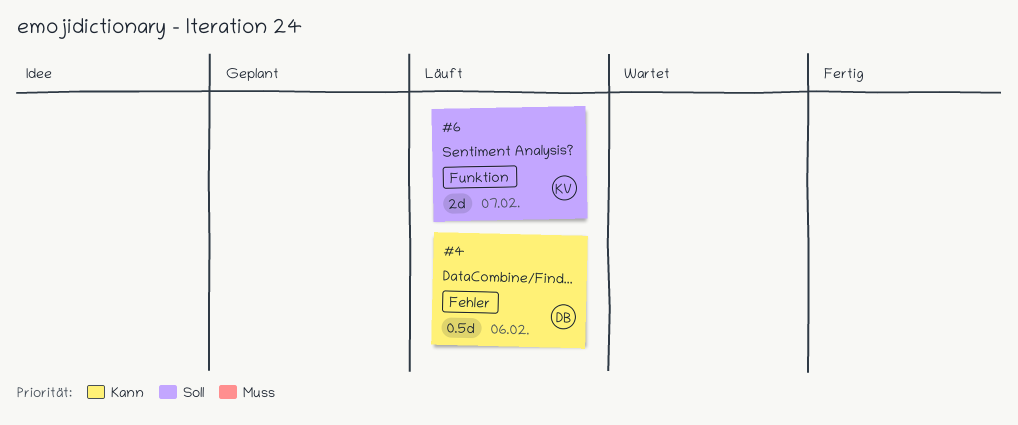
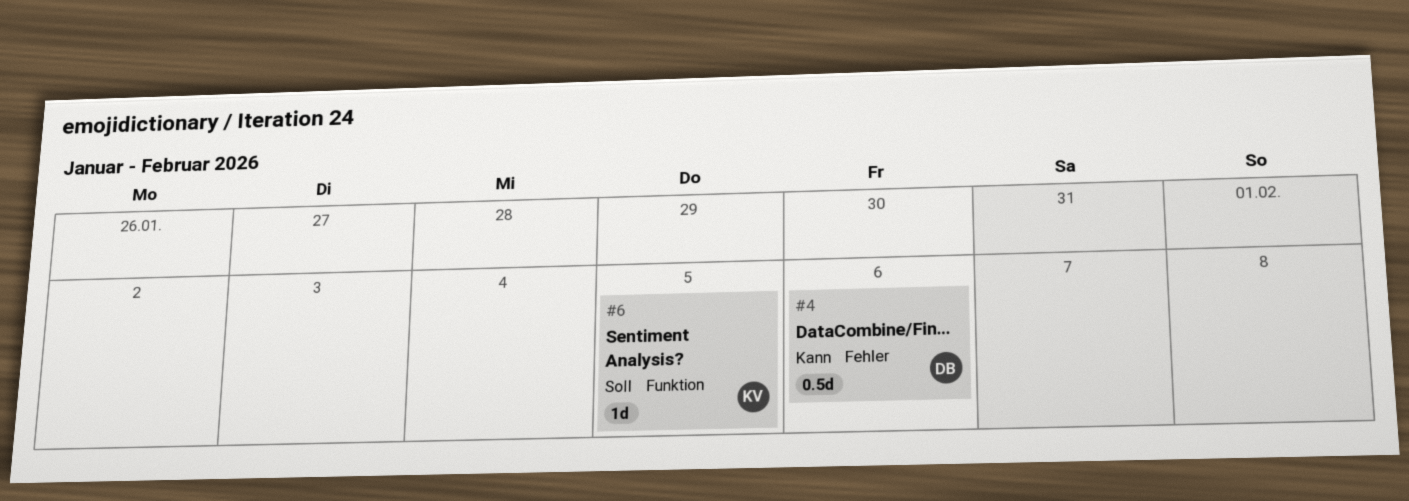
#6, estimate: 2d -> 1d
#6, due: Feb 7 -> Feb 5

